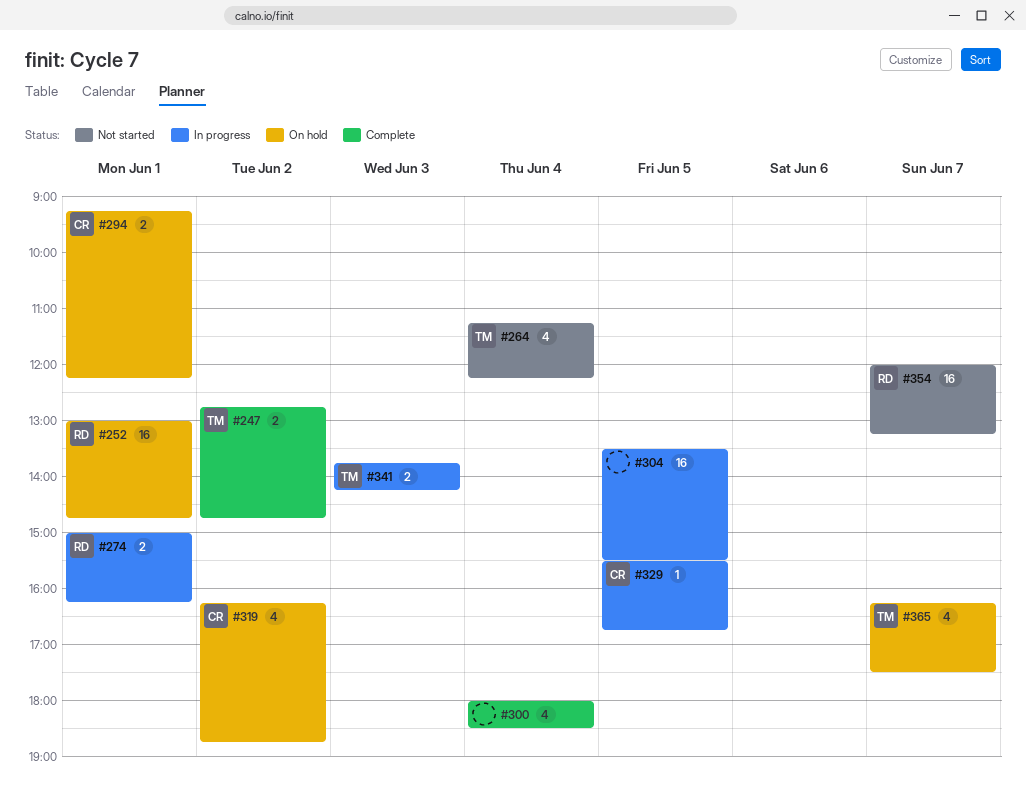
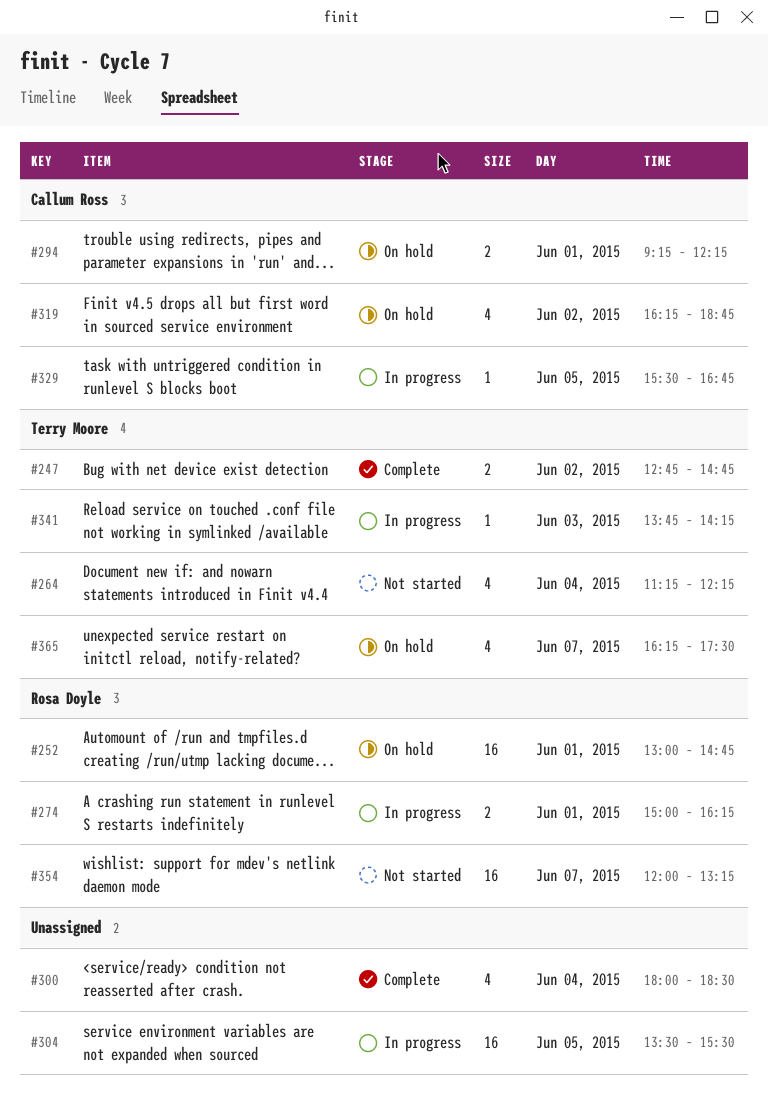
#341, estimate: 2 -> 1

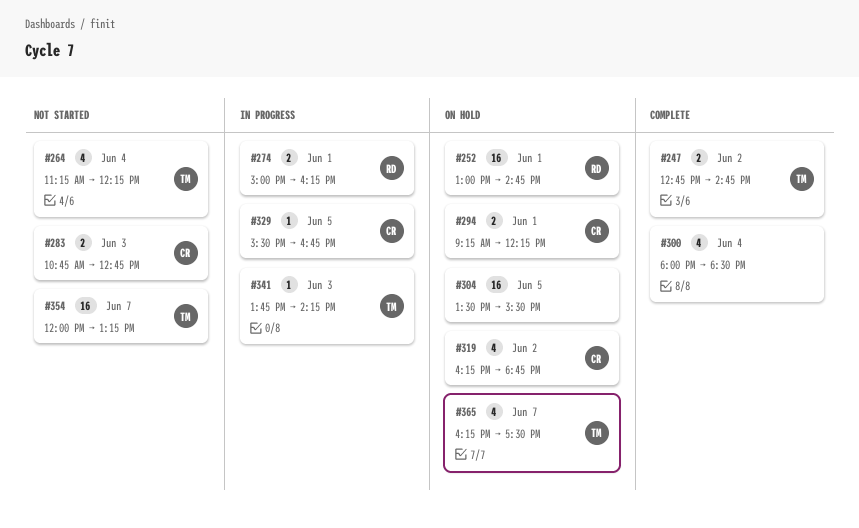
#283: none -> present
#304, status: In progress -> On hold
#354, owner: Rosa Doyle -> Terry Moore

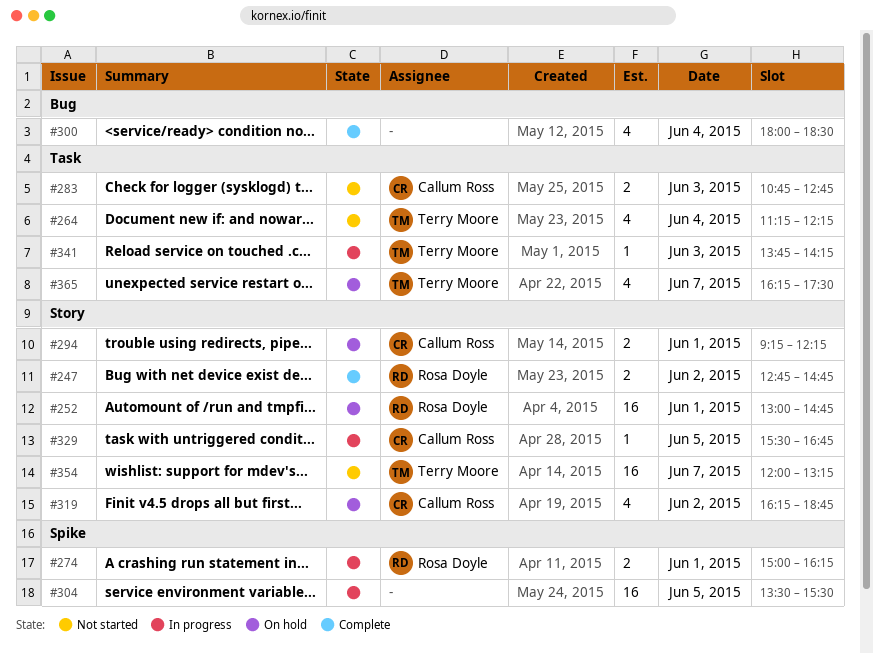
#247, owner: Terry Moore -> Rosa Doyle
#304, status: On hold -> In progress

